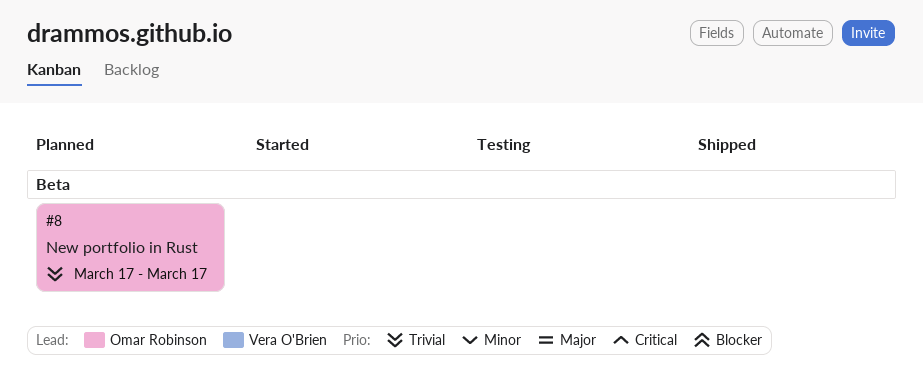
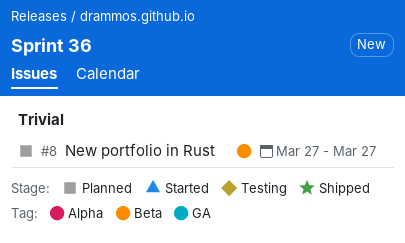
#8, start: Mar 17 -> Mar 27
#8, due: Mar 17 -> Mar 27

